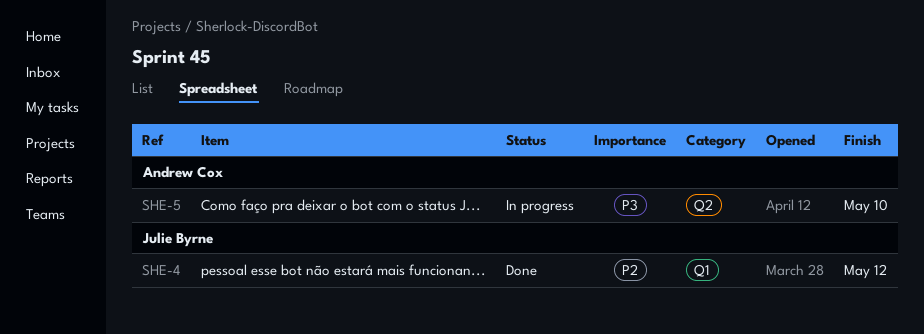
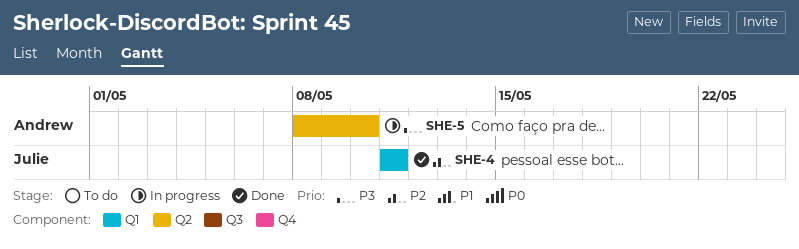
SHE-4, due: May 12 -> May 11

